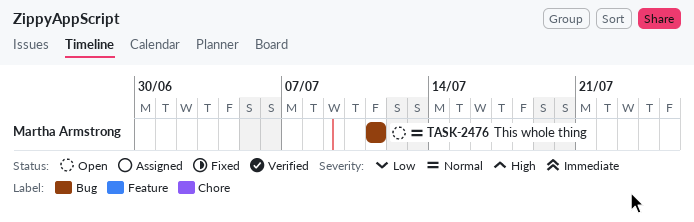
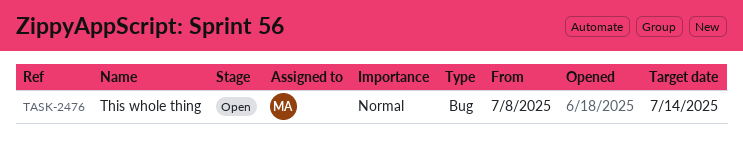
TASK-2476, start: Jul 11 -> Jul 8
TASK-2476, due: Jul 11 -> Jul 14

